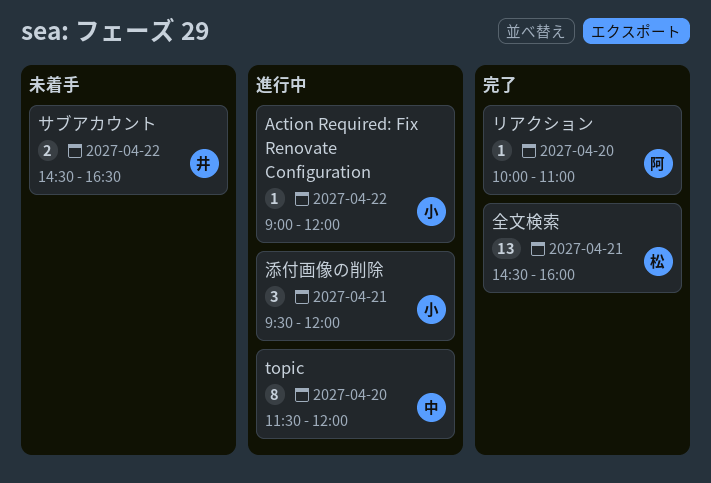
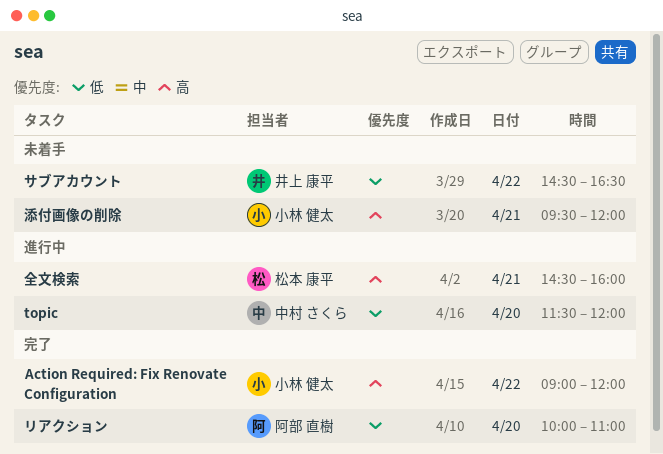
Action Required: Fix Renovate Configuration, status: 進行中 -> 完了
全文検索, status: 完了 -> 進行中
添付画像の削除, status: 進行中 -> 未着手

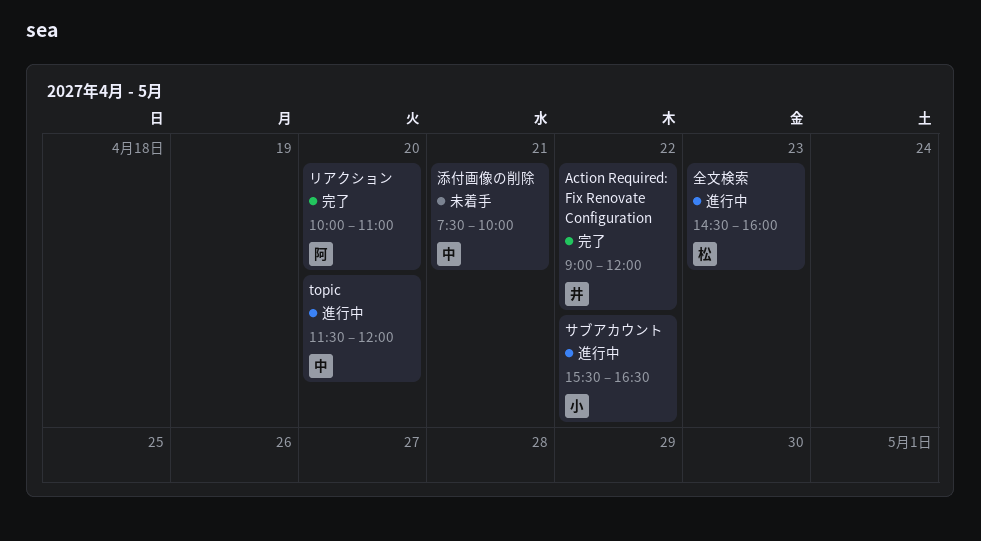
Action Required: Fix Renovate Configuration, owner: 小林 健太 -> 井上 康平
サブアカウント, status: 未着手 -> 進行中
サブアカウント, owner: 井上 康平 -> 小林 健太
サブアカウント, begins: 14:30 -> 15:30
全文検索, day: Apr 21 -> Apr 23
添付画像の削除, owner: 小林 健太 -> 中村 さくら
添付画像の削除, begins: 09:30 -> 07:30
添付画像の削除, ends: 12:00 -> 10:00

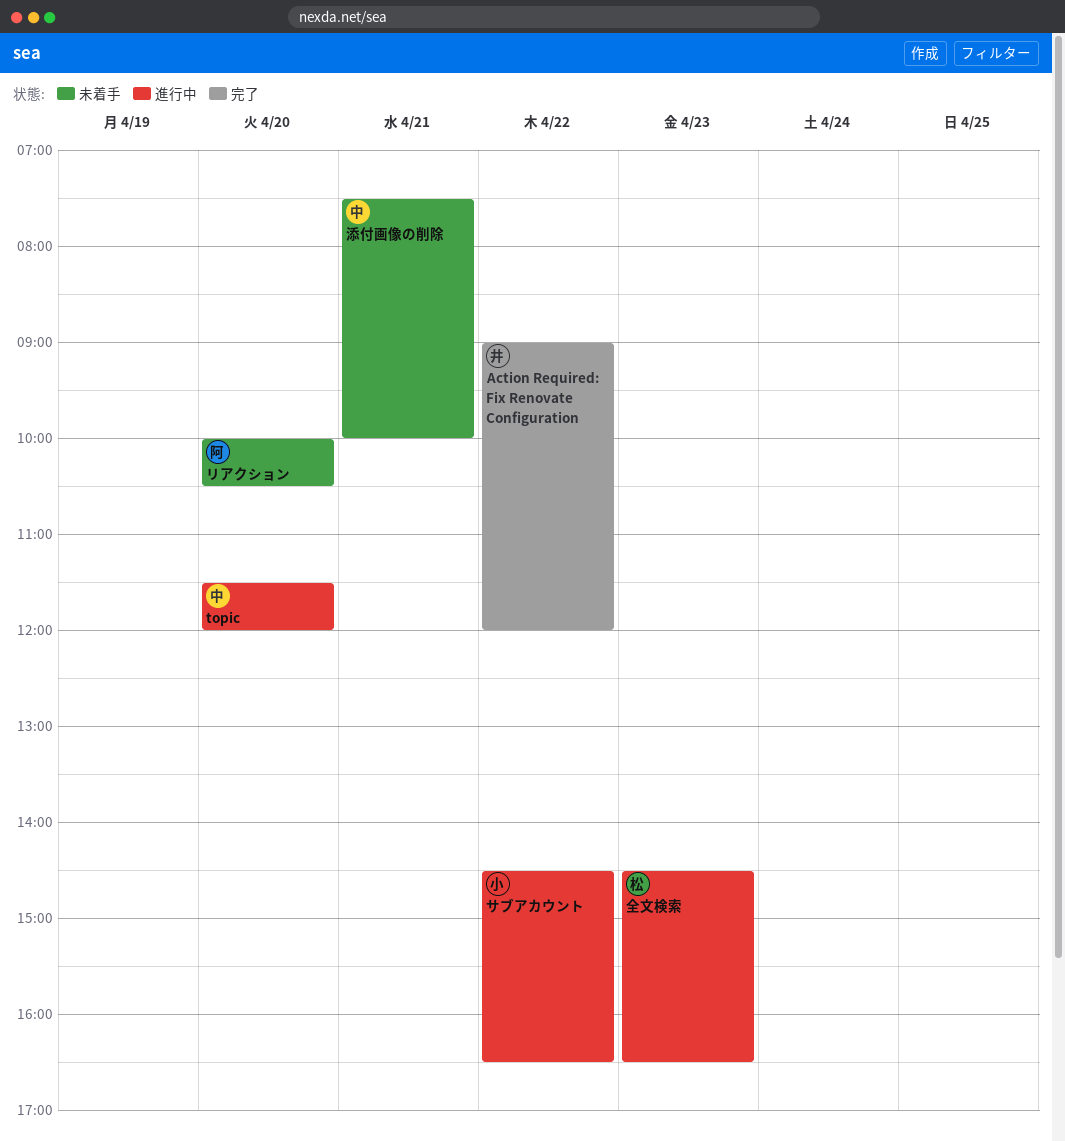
サブアカウント, begins: 15:30 -> 14:30
リアクション, status: 完了 -> 未着手
リアクション, ends: 11:00 -> 10:30
全文検索, ends: 16:00 -> 16:30

